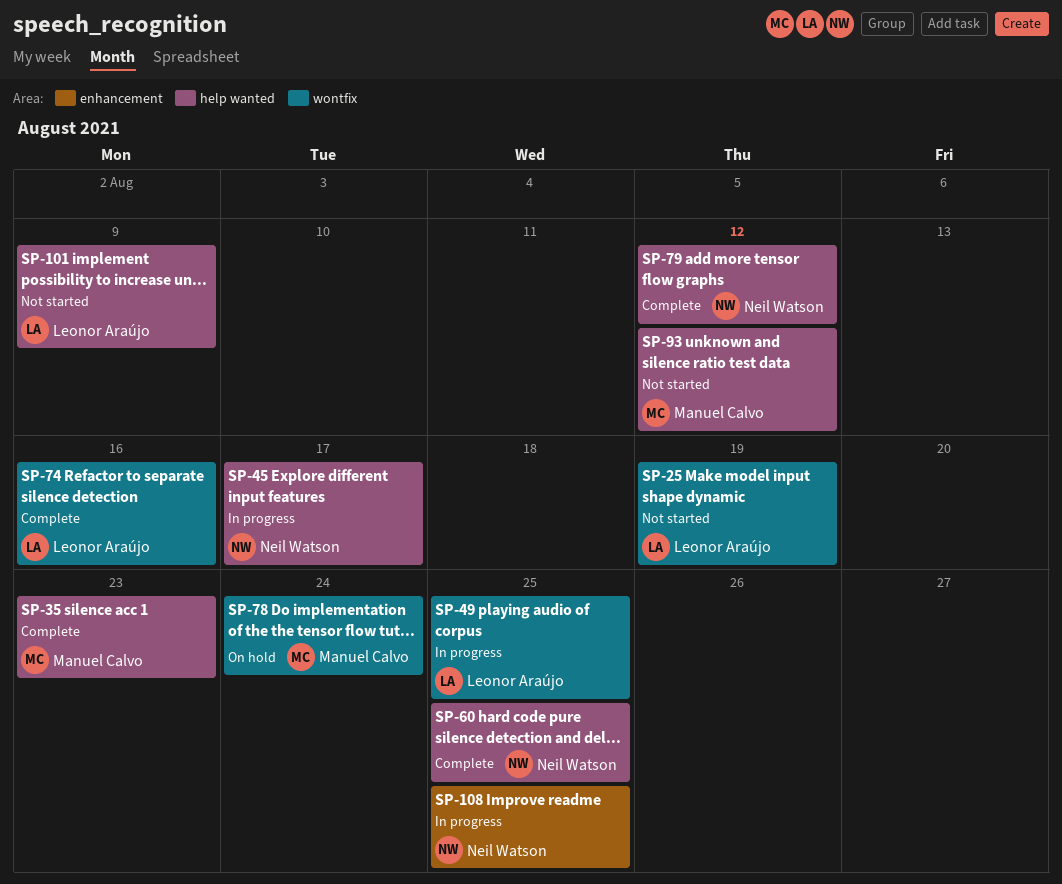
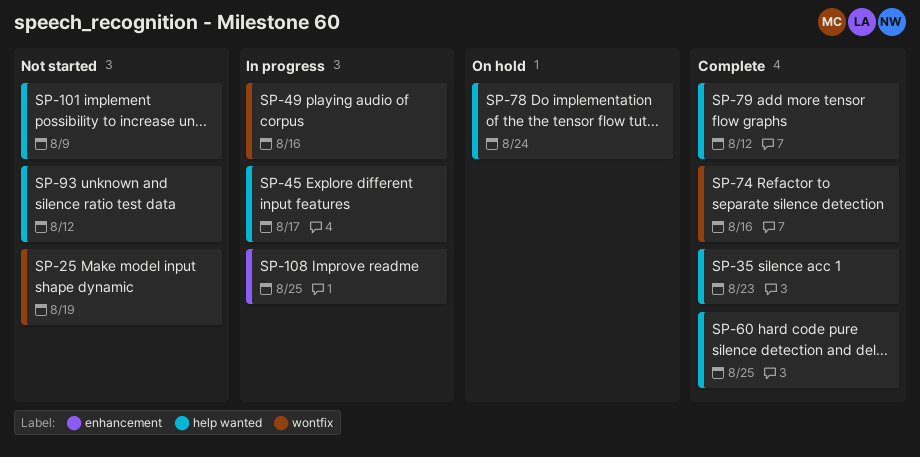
SP-49, due: Aug 25 -> Aug 16
SP-78, label: wontfix -> help wanted

